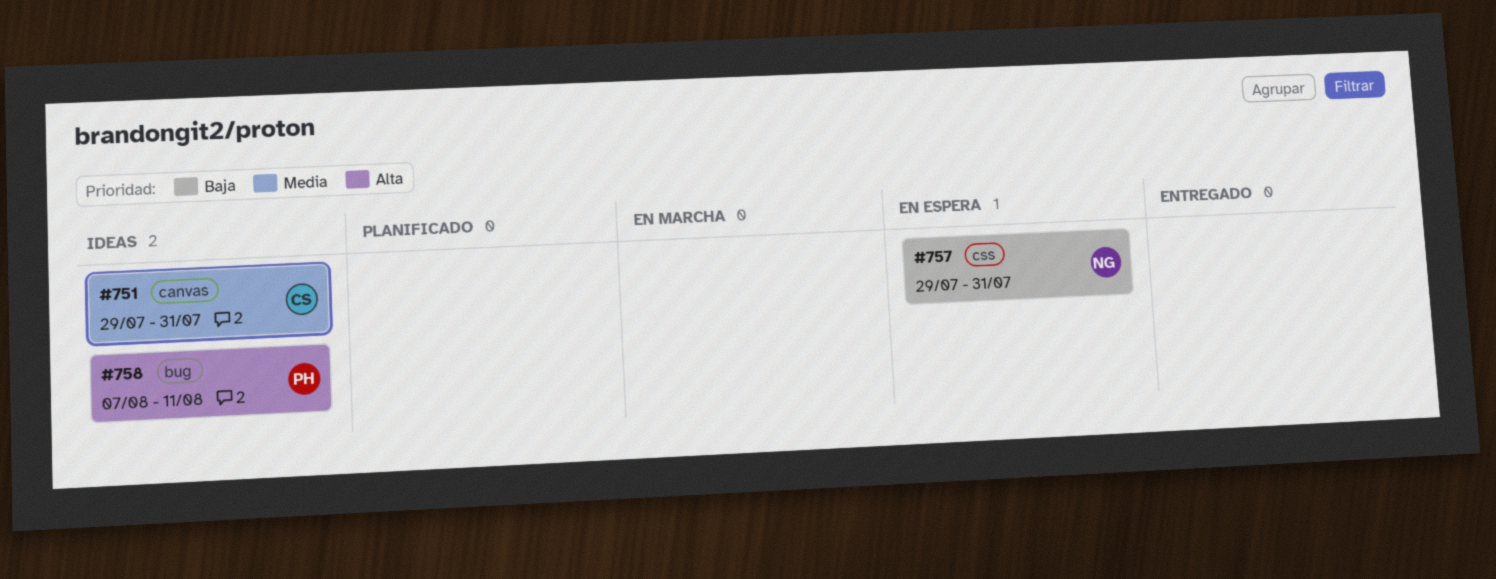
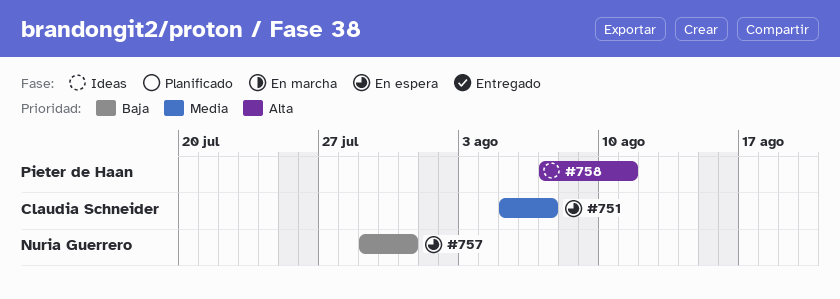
#751, status: Ideas -> En espera
#751, start: Jul 29 -> Aug 5
#751, due: Jul 31 -> Aug 7

